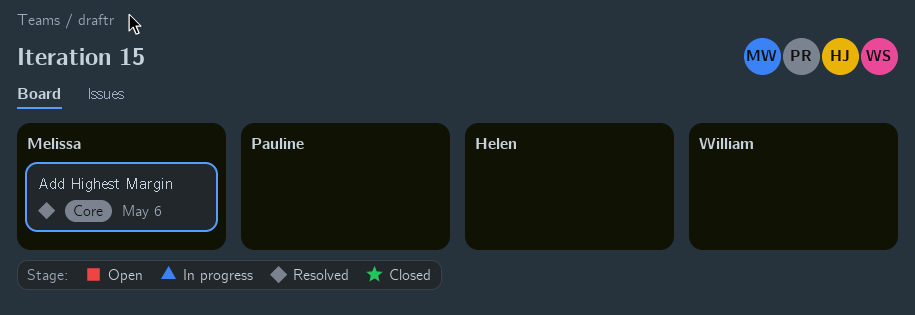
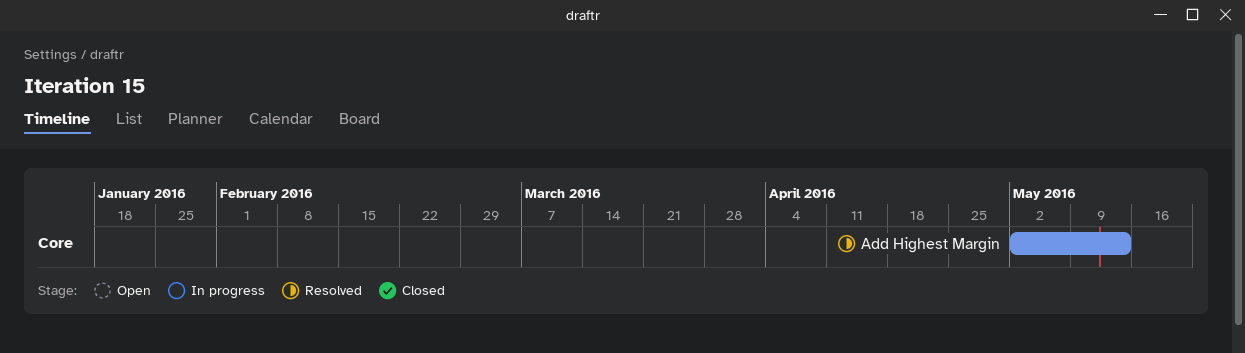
Add Highest Margin, due: May 6 -> May 13

